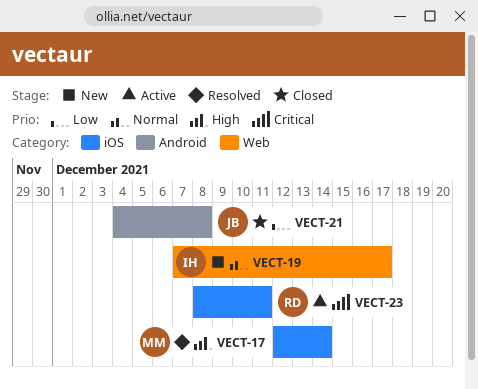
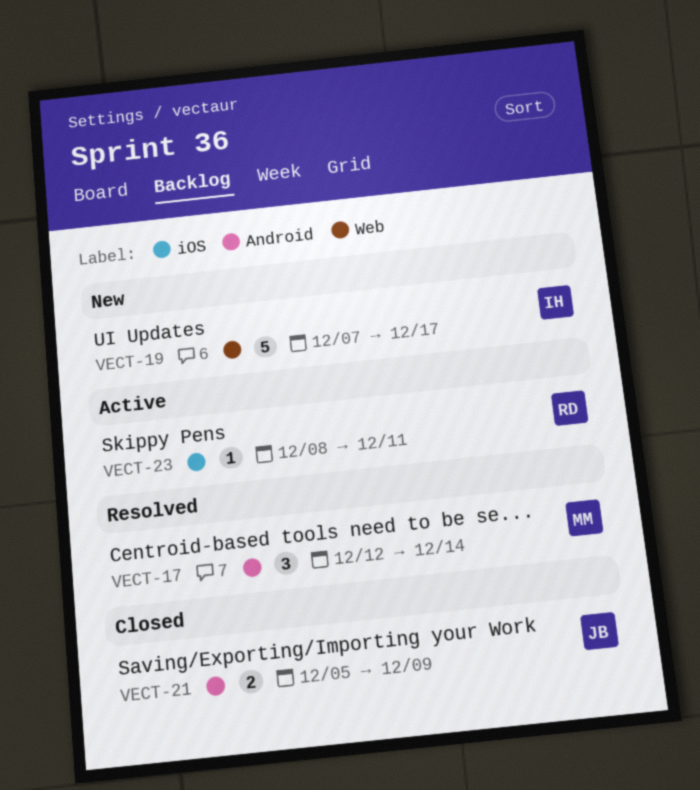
VECT-17, label: iOS -> Android
VECT-21, start: Dec 4 -> Dec 5
VECT-21, due: Dec 8 -> Dec 9

